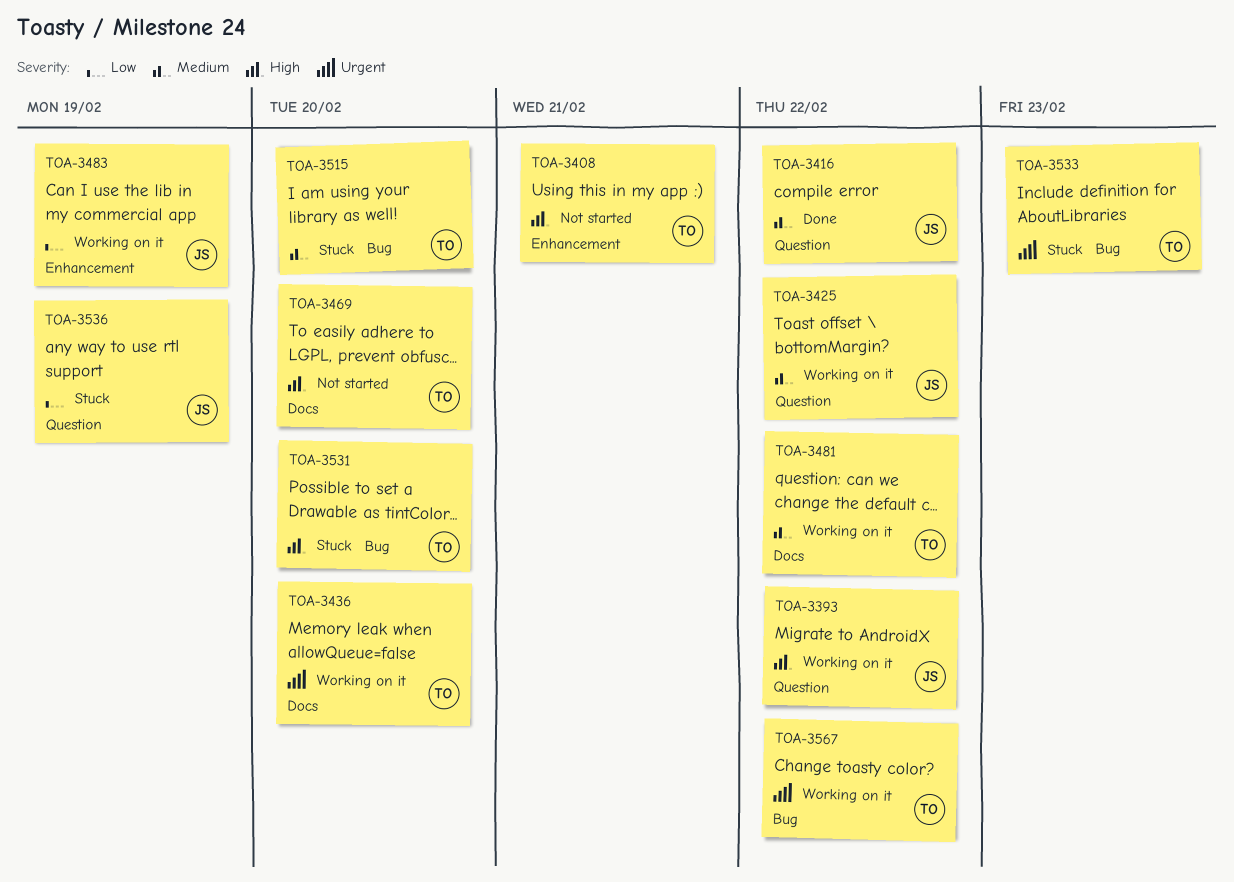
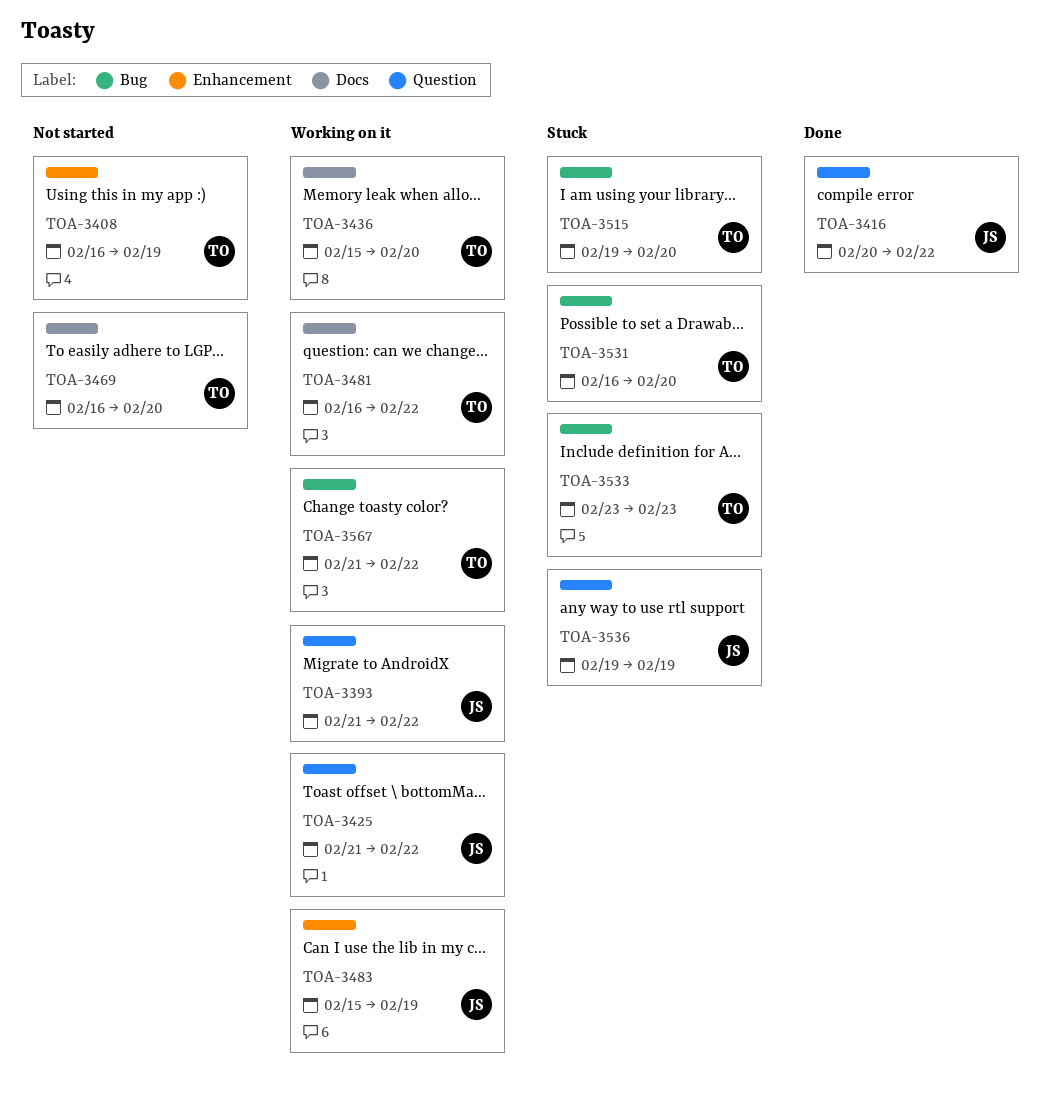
TOA-3408, due: Feb 21 -> Feb 19

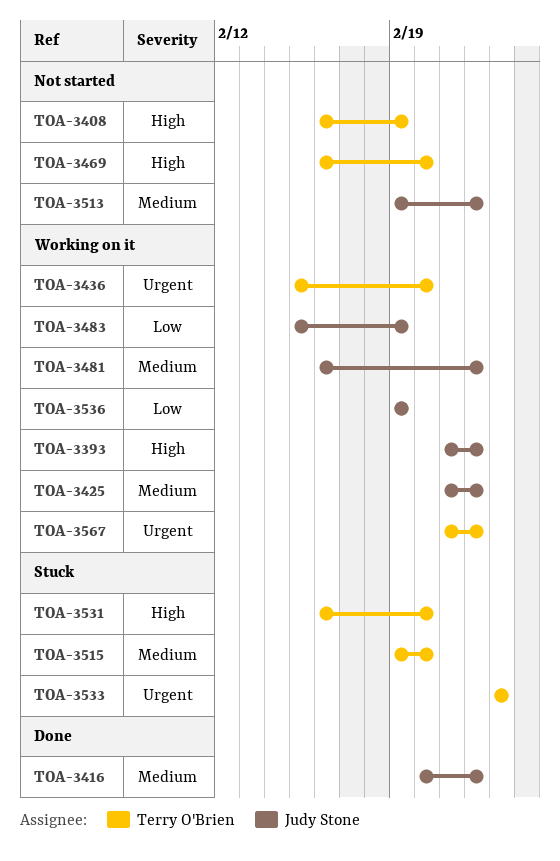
TOA-3481, owner: Terry O'Brien -> Judy Stone
TOA-3513: none -> present
TOA-3536, status: Stuck -> Working on it

